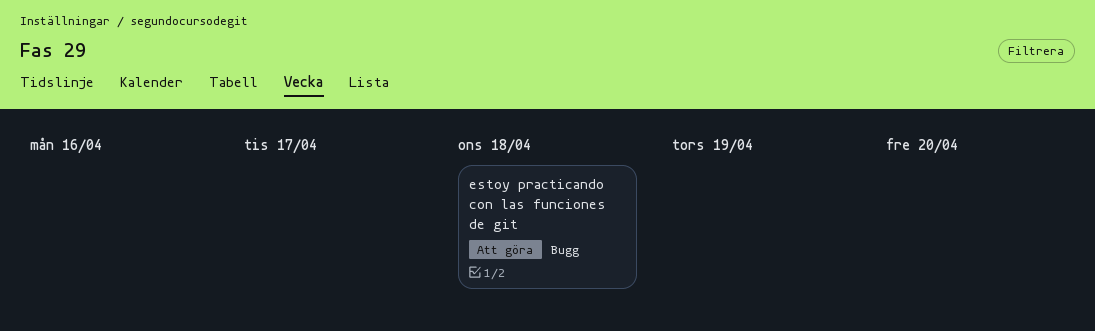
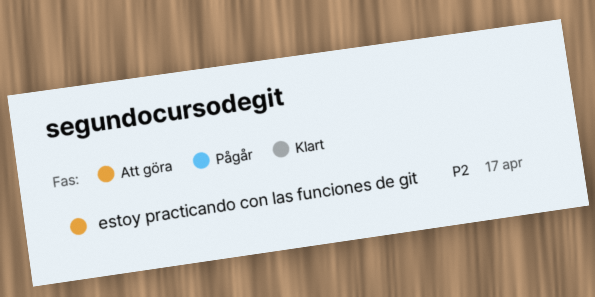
estoy practicando con las funciones de git, due: Apr 18 -> Apr 17

